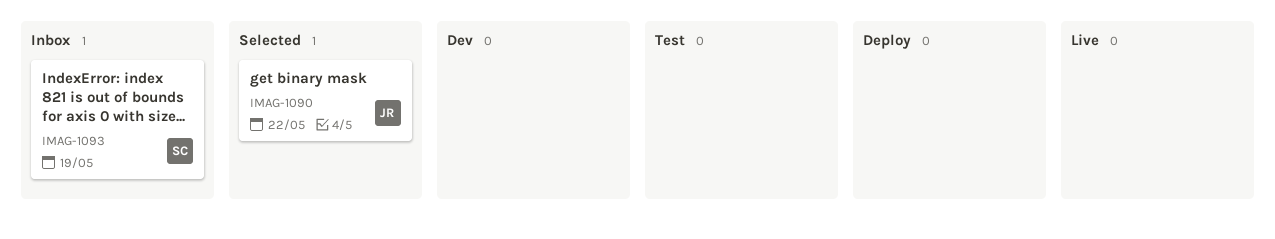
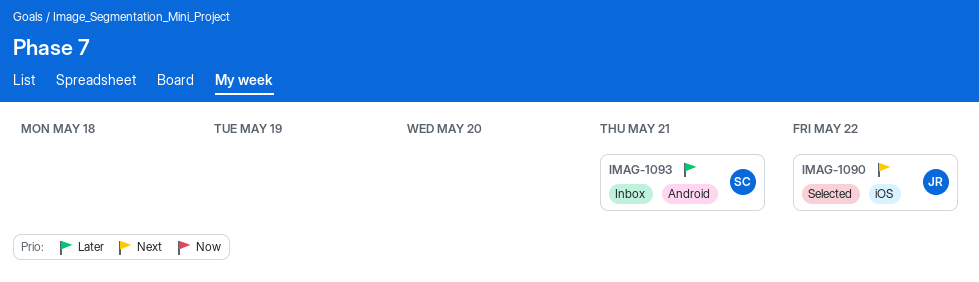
IMAG-1093, due: May 19 -> May 21

